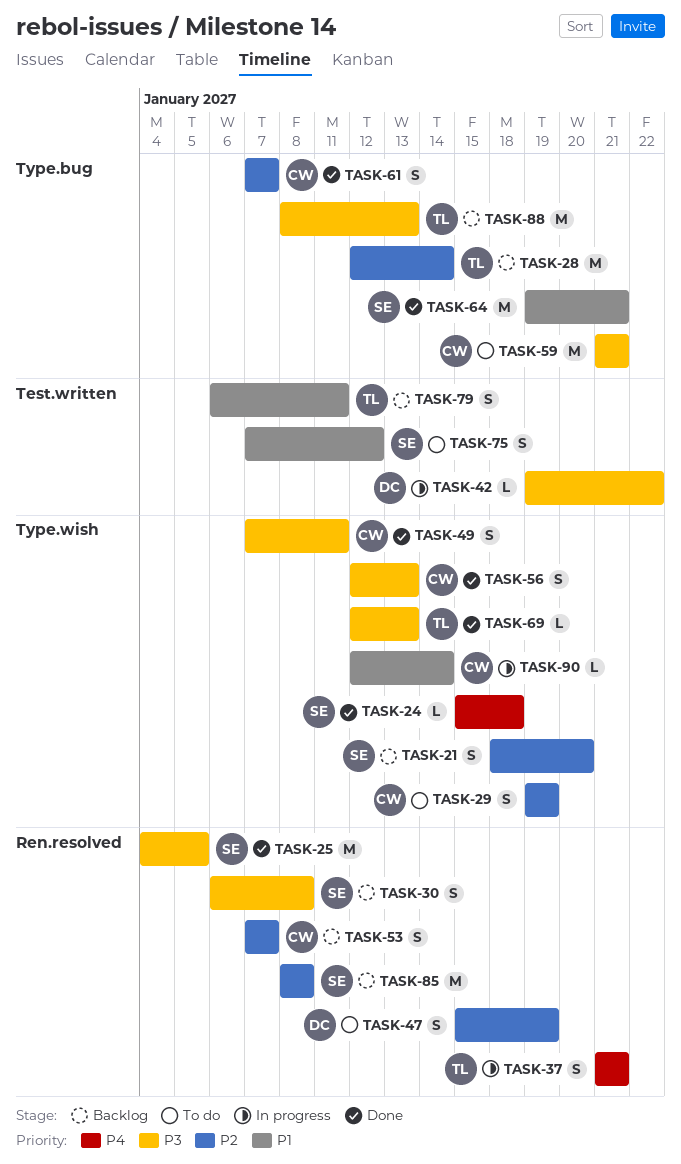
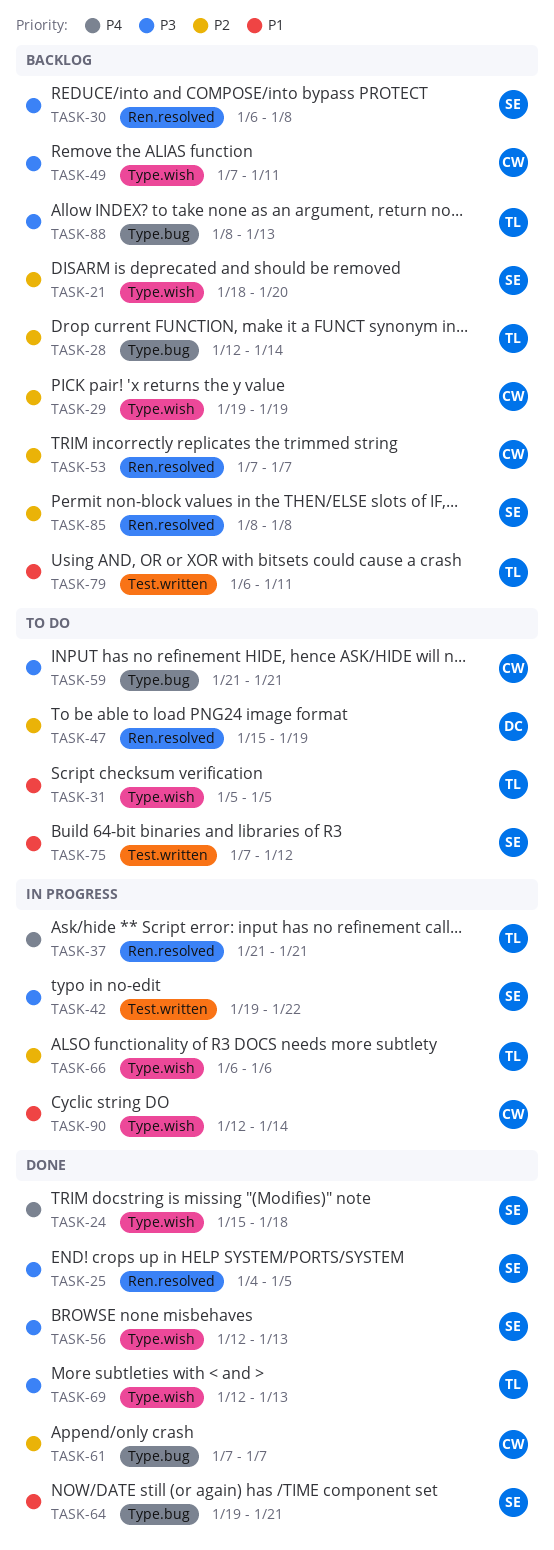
TASK-29, status: To do -> Backlog
TASK-31: none -> present
TASK-42, owner: DC -> SE
TASK-49, status: Done -> Backlog
TASK-56, owner: CW -> SE
TASK-66: none -> present

